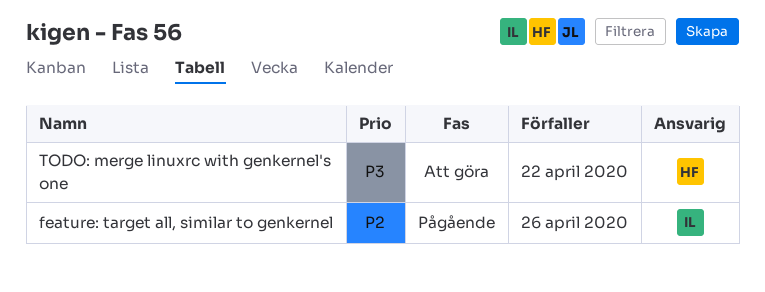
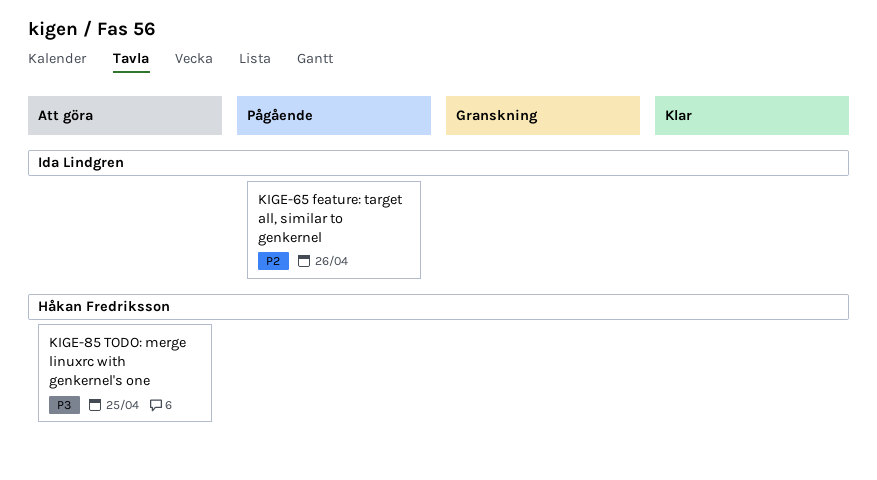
TODO: merge linuxrc with genkernel's one, due: Apr 22 -> Apr 25

